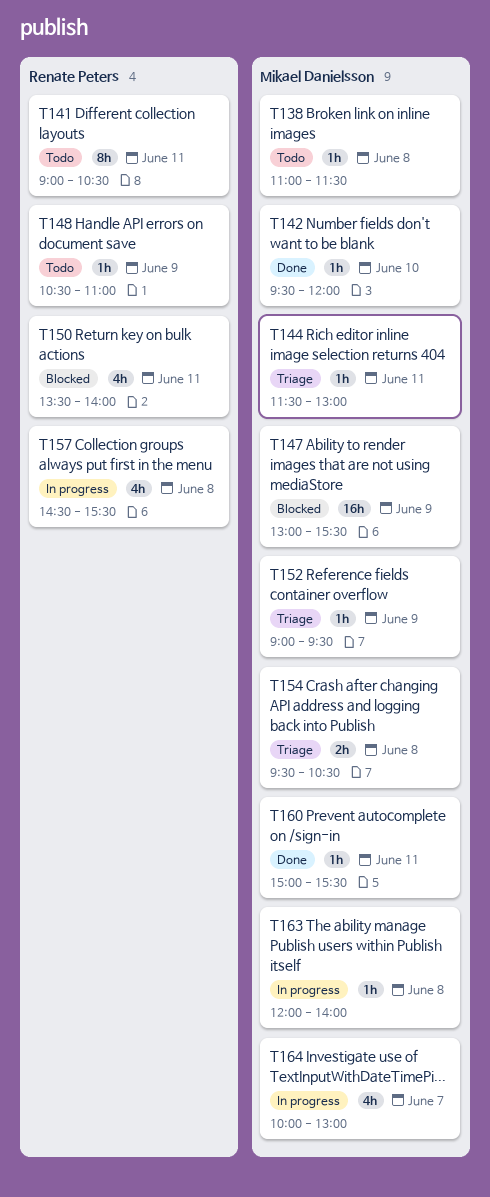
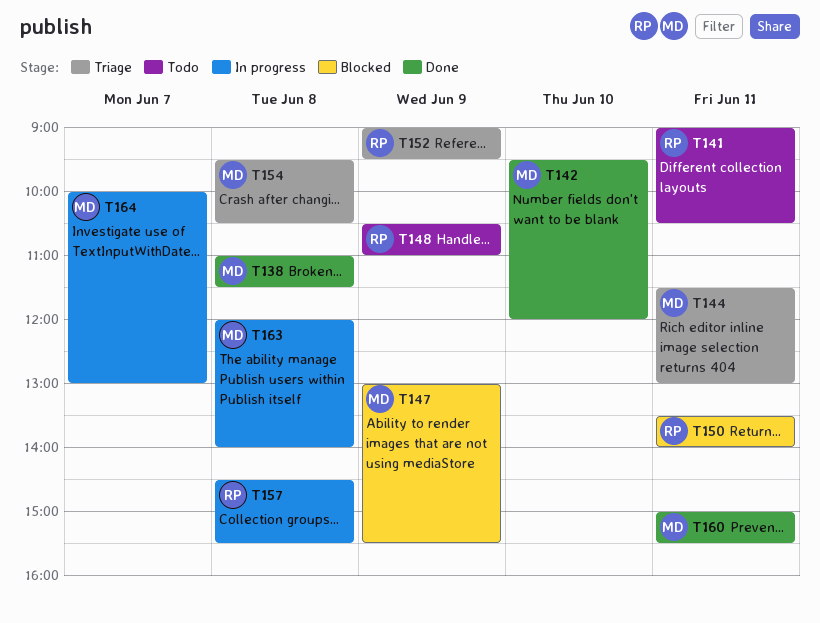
T138, status: Todo -> Done
T152, owner: Mikael Danielsson -> Renate Peters

